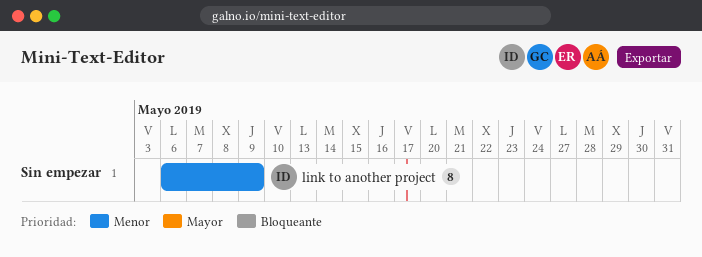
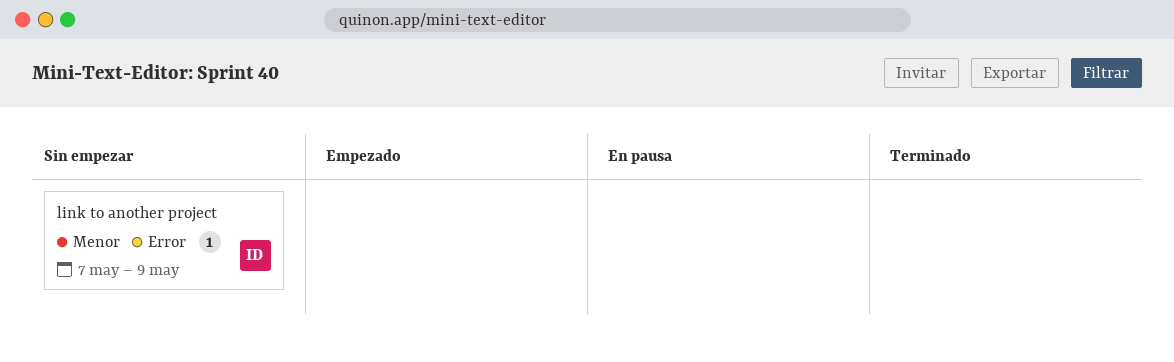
link to another project, estimate: 8 -> 1
link to another project, start: May 6 -> May 7

